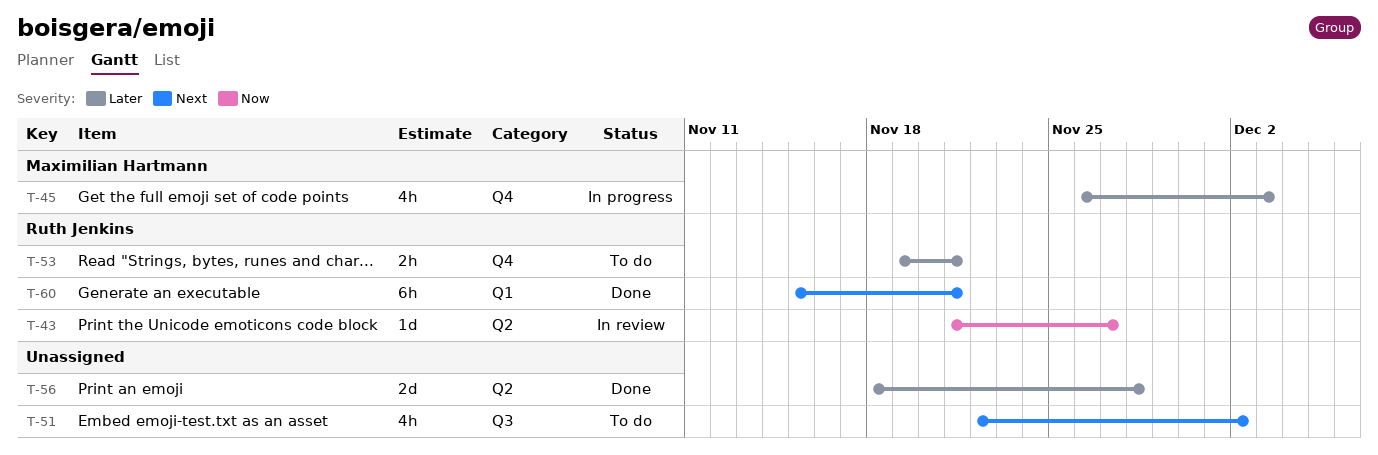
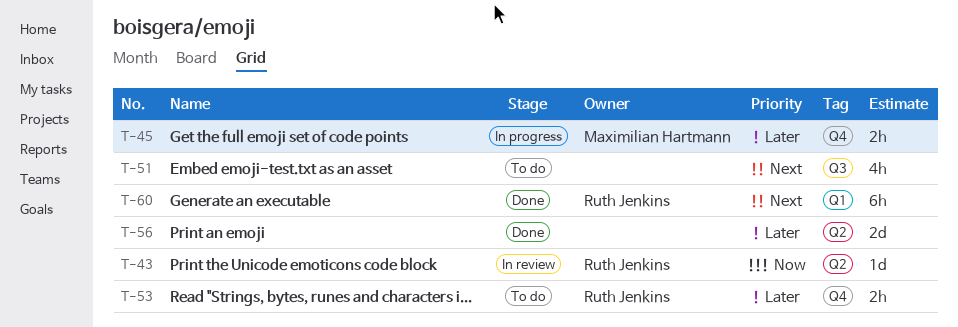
T-45, estimate: 4h -> 2h

